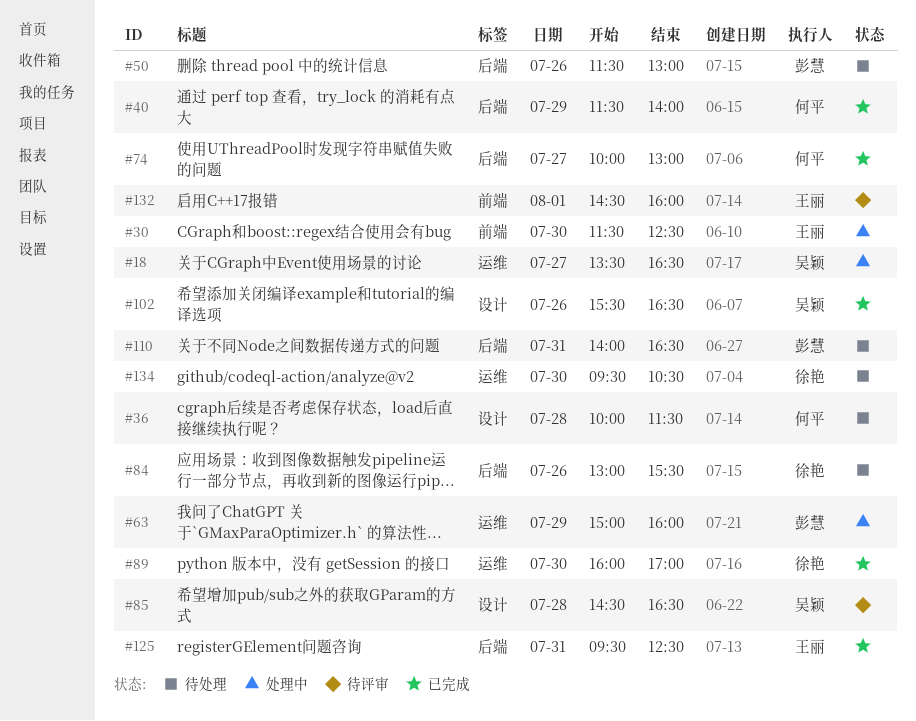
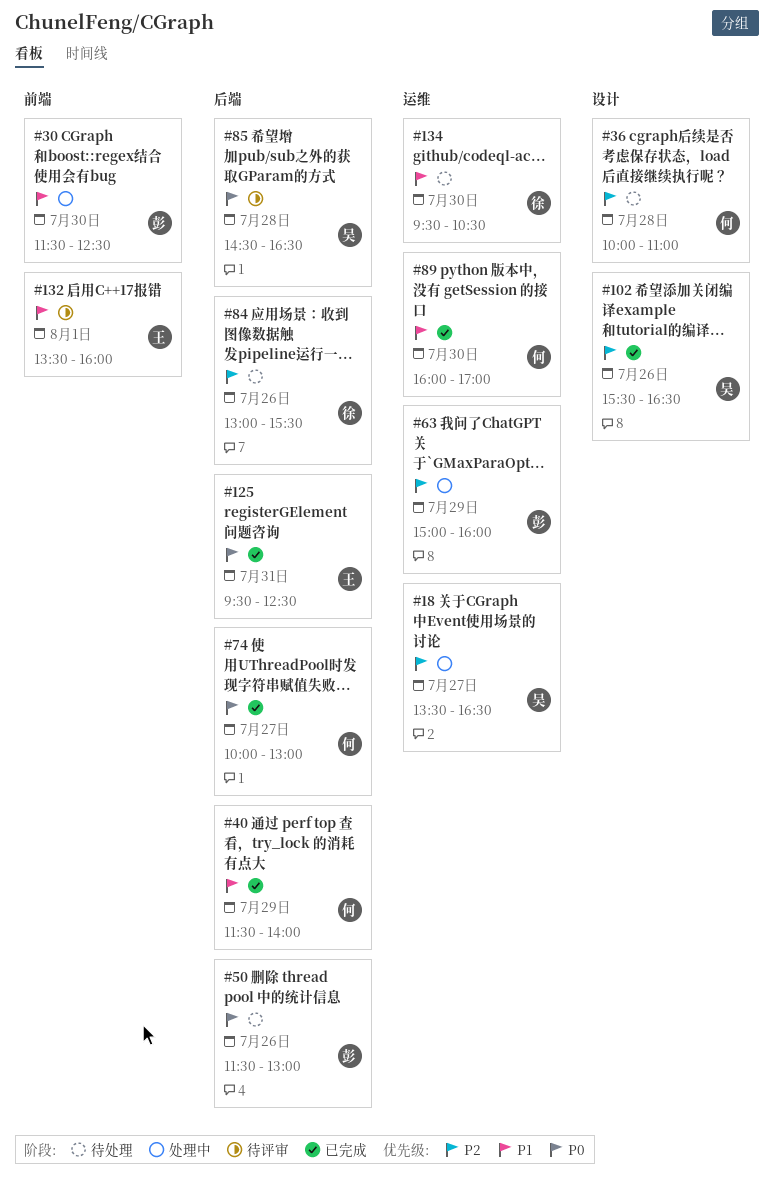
#30, owner: 王丽 -> 彭慧
#36, ends: 11:30 -> 11:00
#85, label: 设计 -> 后端
#89, owner: 徐艳 -> 何平
#110: present -> none
#132, begins: 14:30 -> 13:30

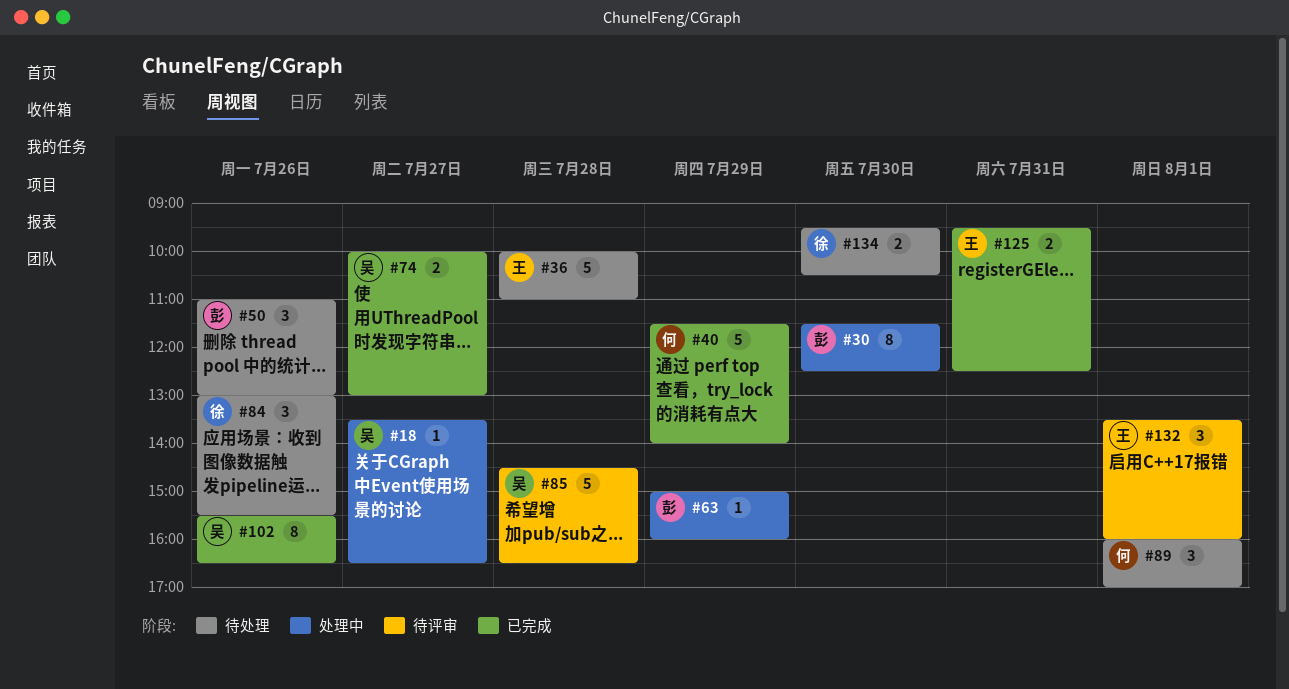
#36, owner: 何 -> 王
#50, begins: 11:30 -> 11:00
#74, owner: 何 -> 吴
#89, status: 已完成 -> 待处理
#89, day: Jul 30 -> Aug 1

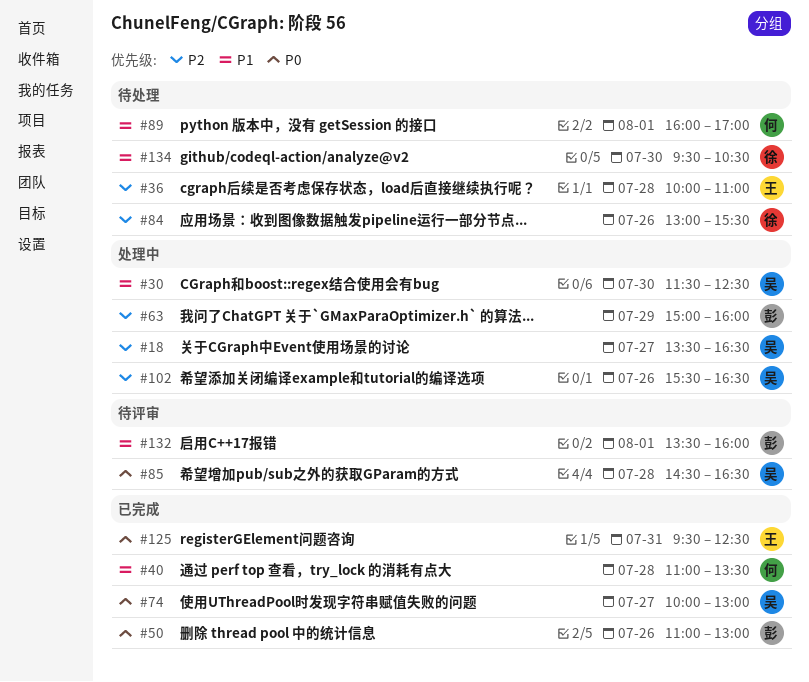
#30, owner: 彭 -> 吴
#40, day: Jul 29 -> Jul 28
#40, begins: 11:30 -> 11:00
#40, ends: 14:00 -> 13:30
#50, status: 待处理 -> 已完成
#102, status: 已完成 -> 处理中
#132, owner: 王 -> 彭

